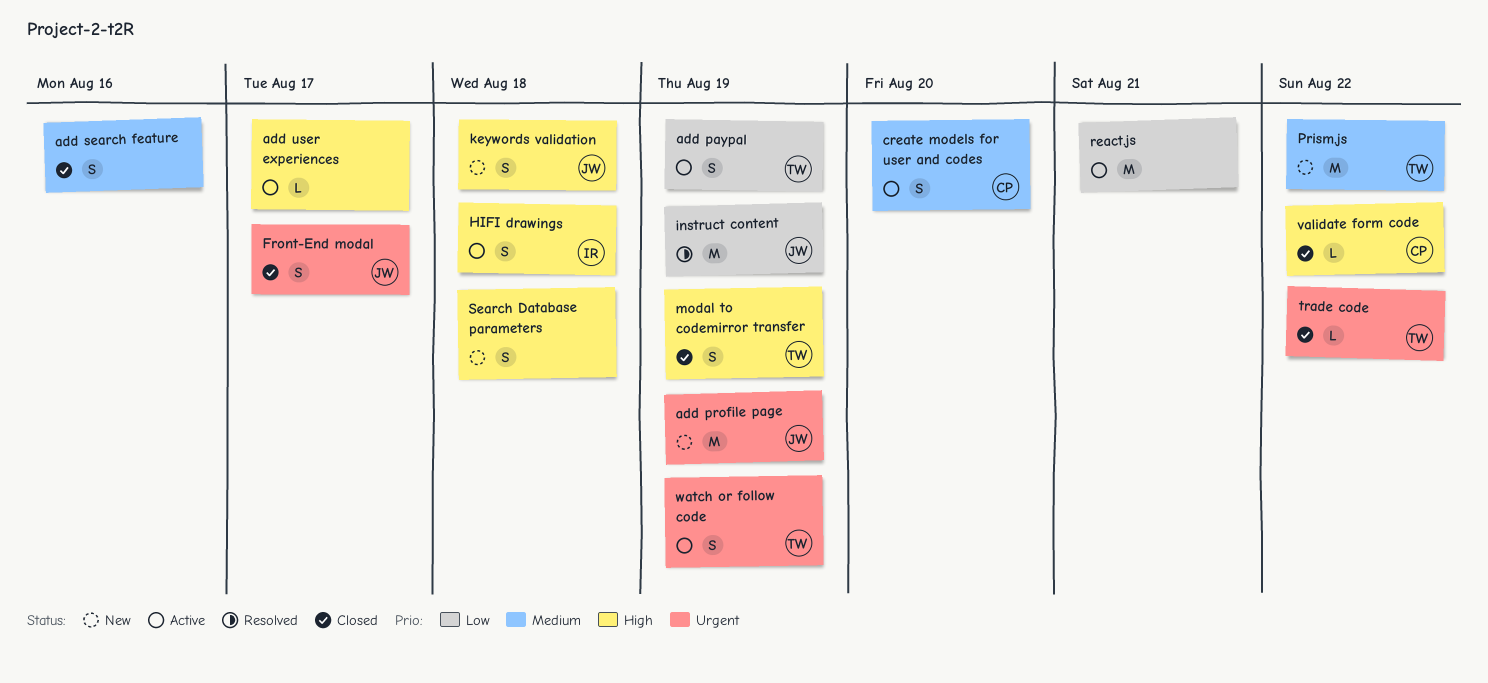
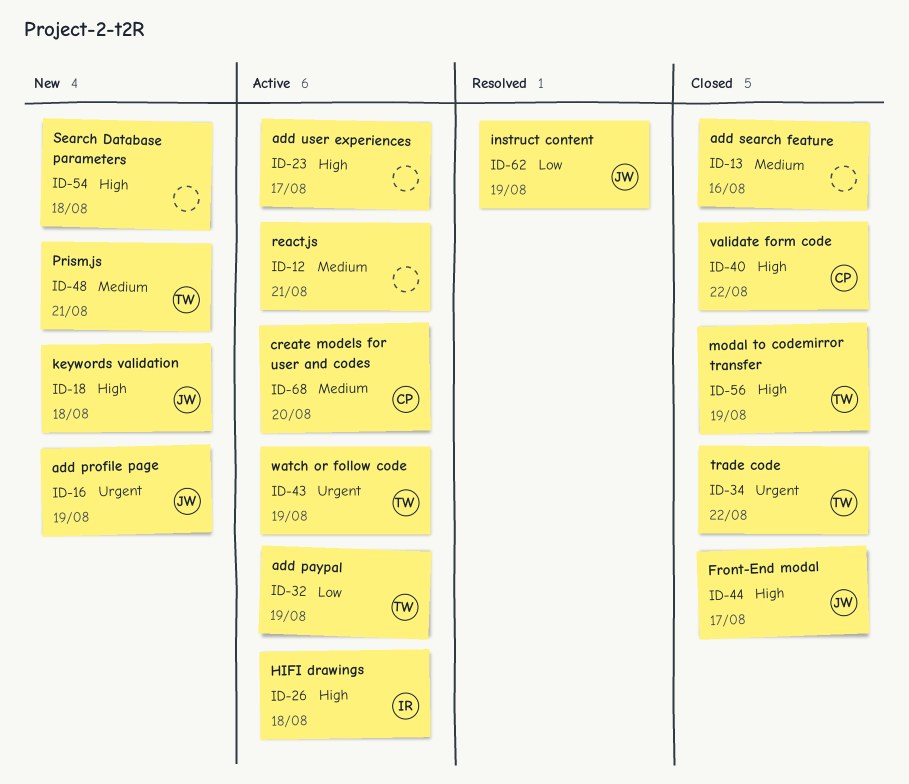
Front-End modal, priority: Urgent -> High
Prism.js, due: Aug 22 -> Aug 21
react.js, priority: Low -> Medium

